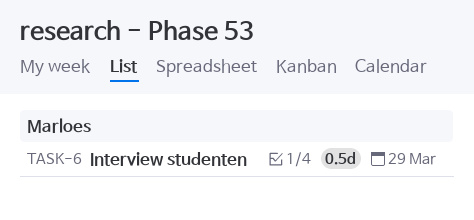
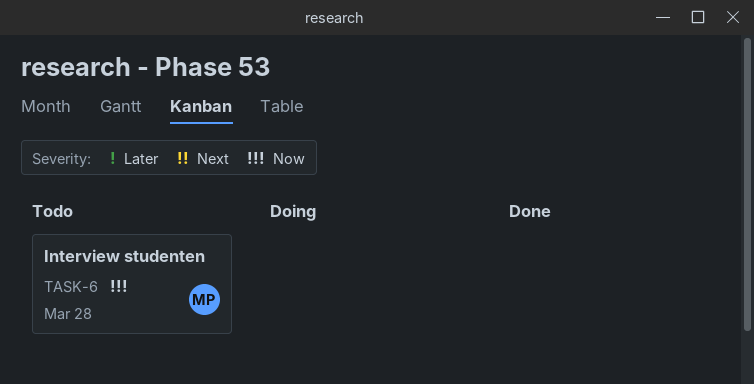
TASK-6, due: Mar 29 -> Mar 28

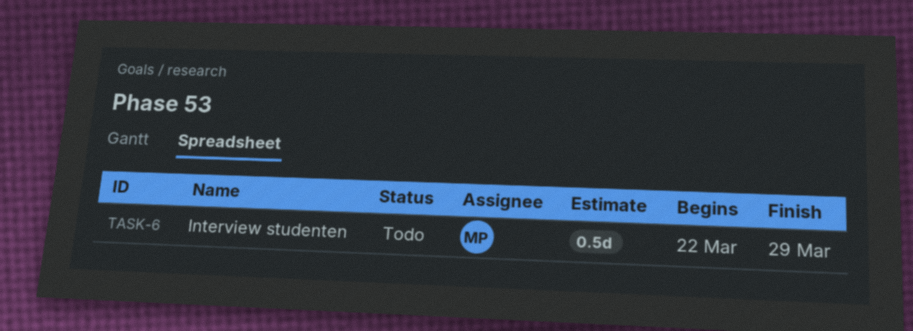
TASK-6, due: Mar 28 -> Mar 29

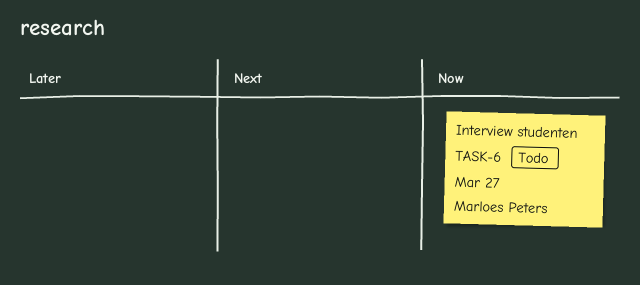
TASK-6, due: Mar 29 -> Mar 27

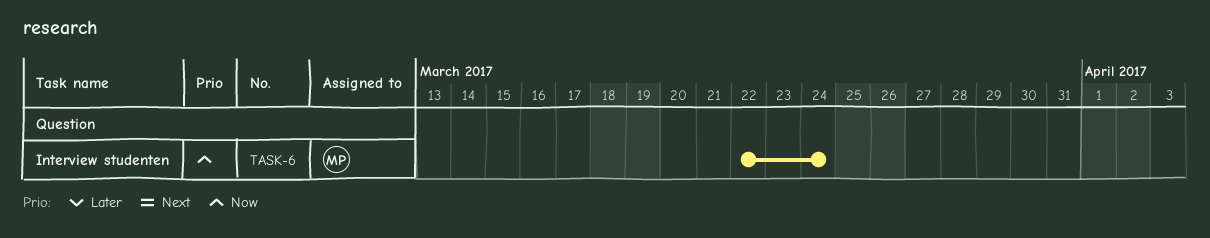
TASK-6, due: Mar 27 -> Mar 24

